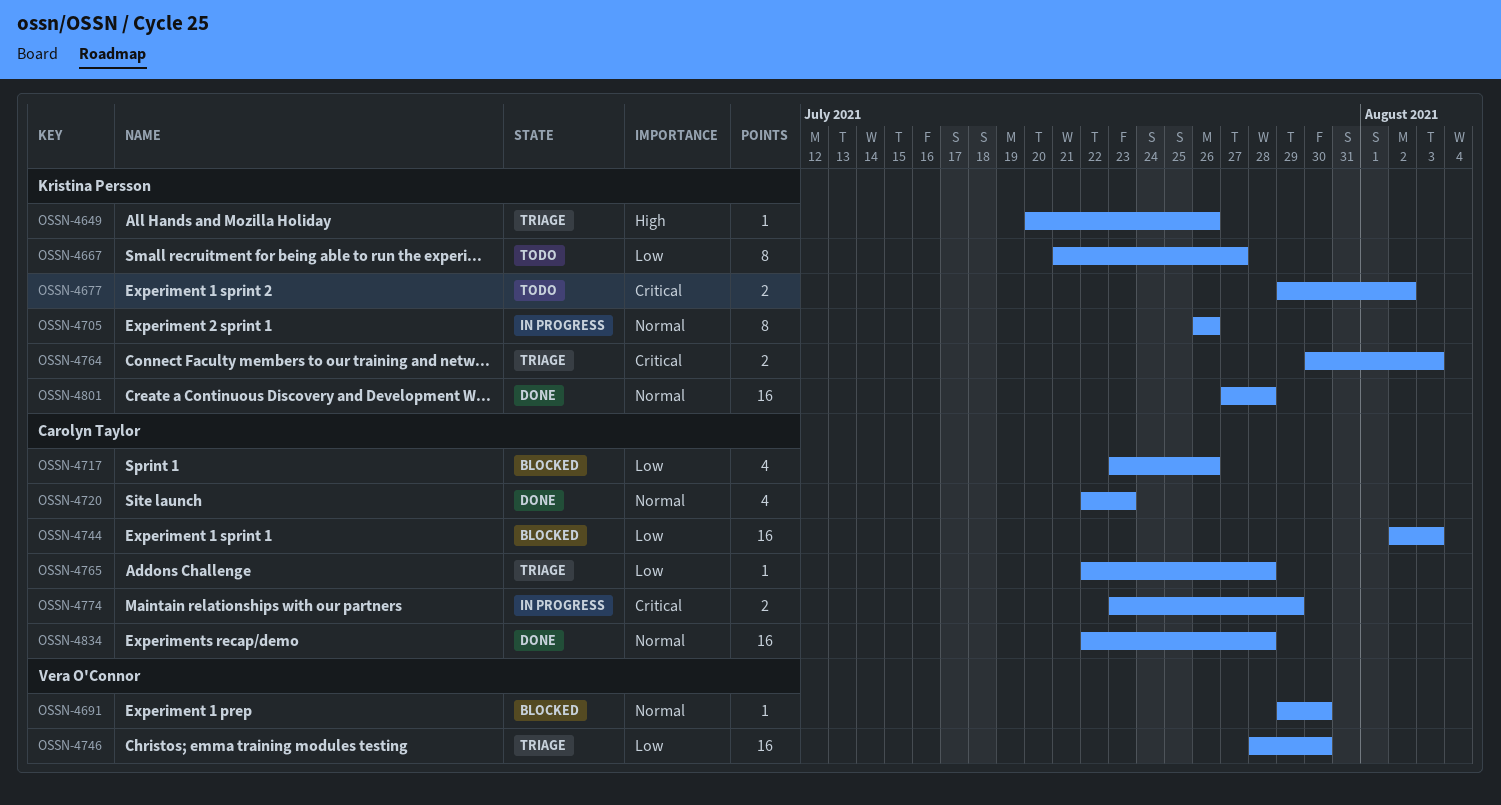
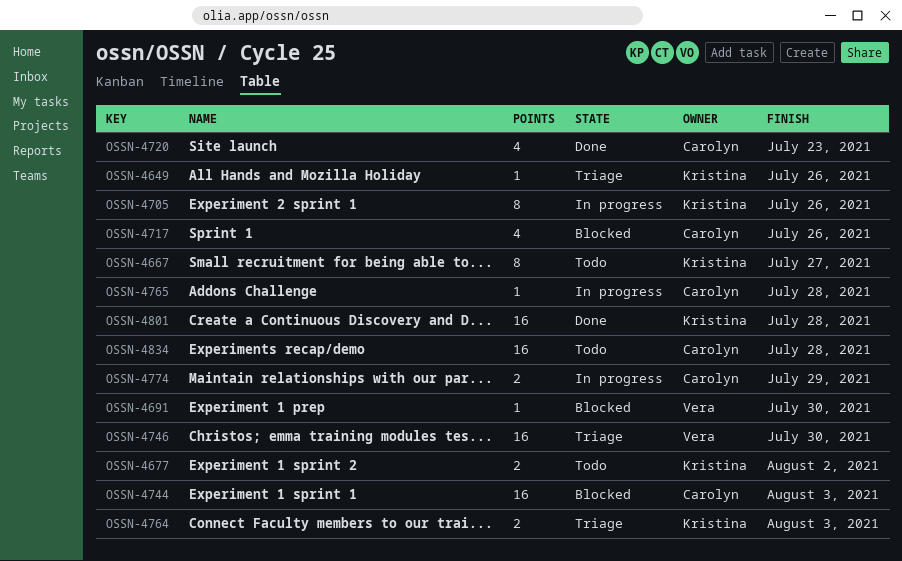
OSSN-4765, status: Triage -> In progress
OSSN-4834, status: Done -> Todo

